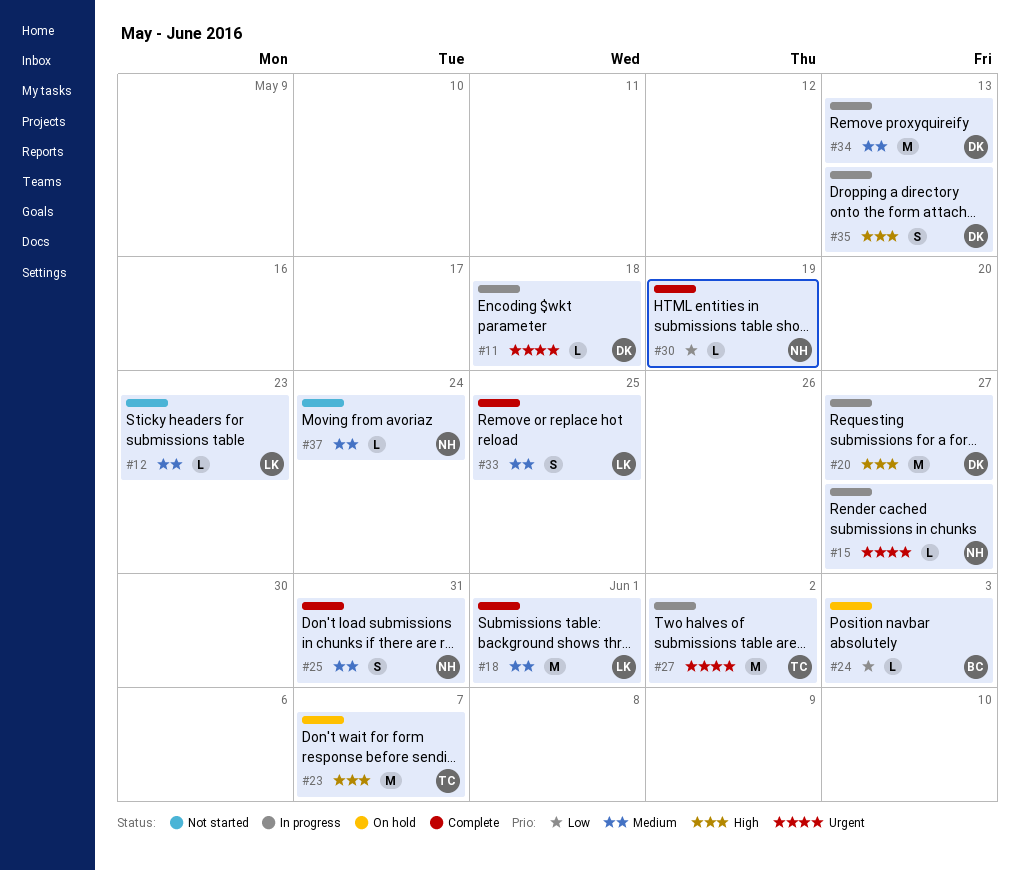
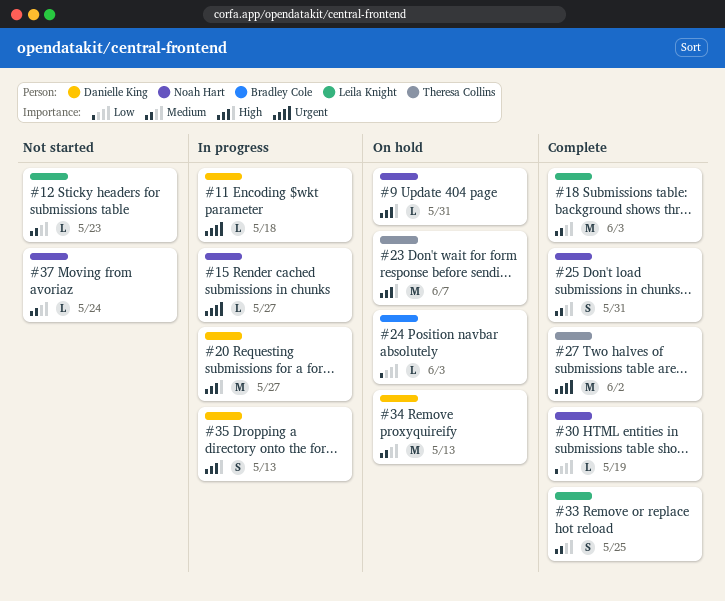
#9: none -> present
#18, due: Jun 1 -> Jun 3
#27, status: In progress -> Complete
#34, status: In progress -> On hold

